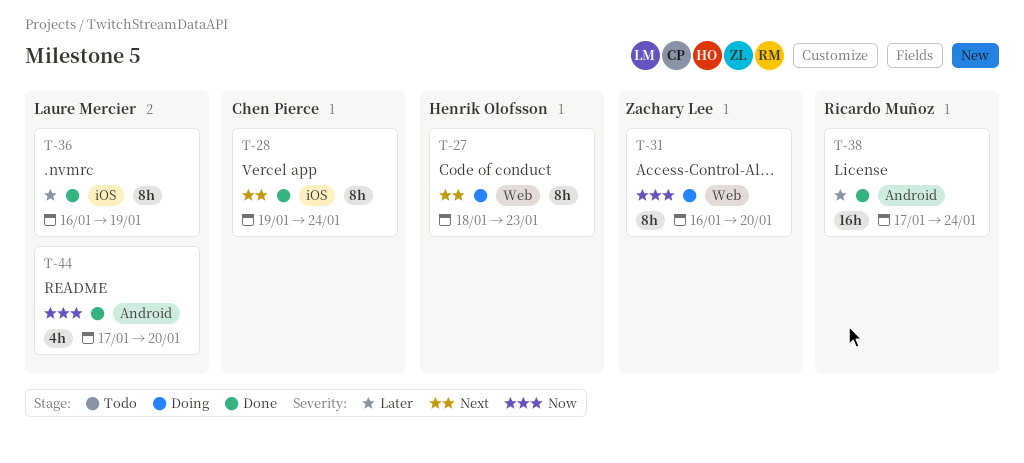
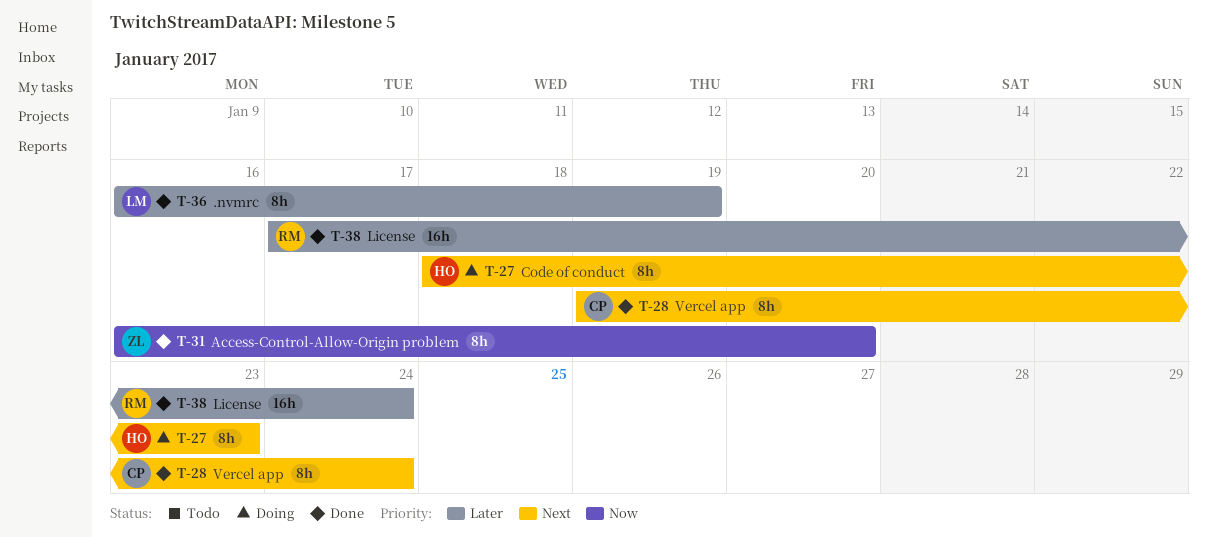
T-31, status: Doing -> Done
T-44: present -> none

